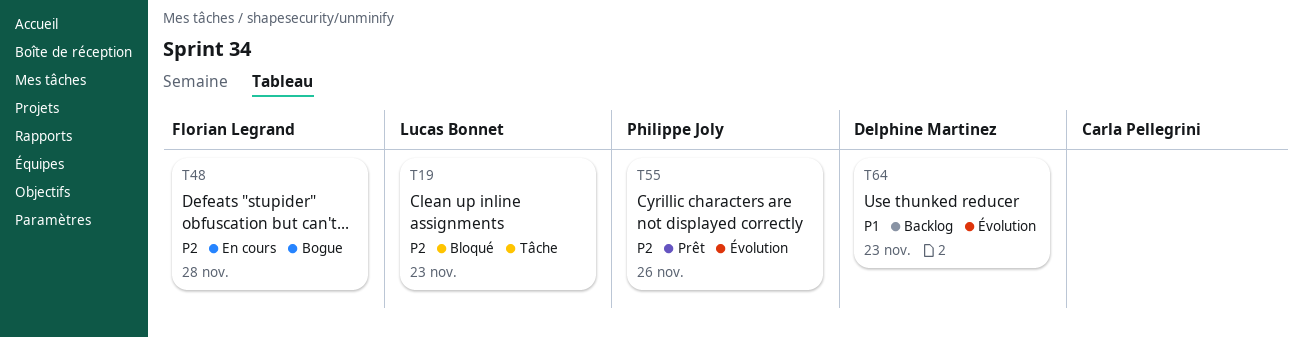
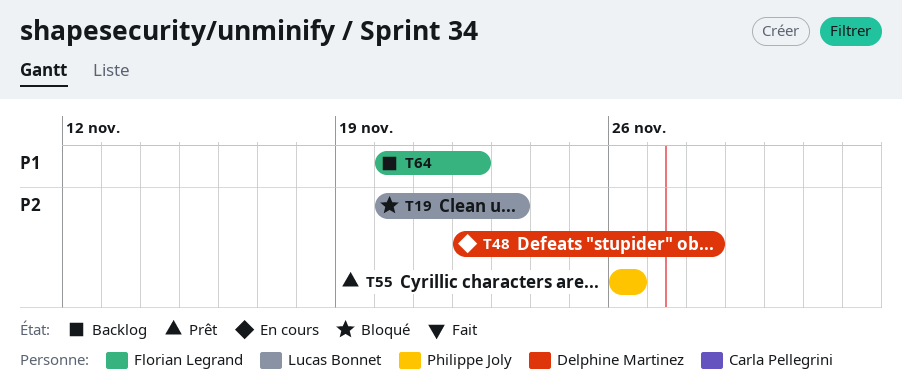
T48, owner: Florian Legrand -> Delphine Martinez
T64, owner: Delphine Martinez -> Florian Legrand
T64, due: Nov 23 -> Nov 22

